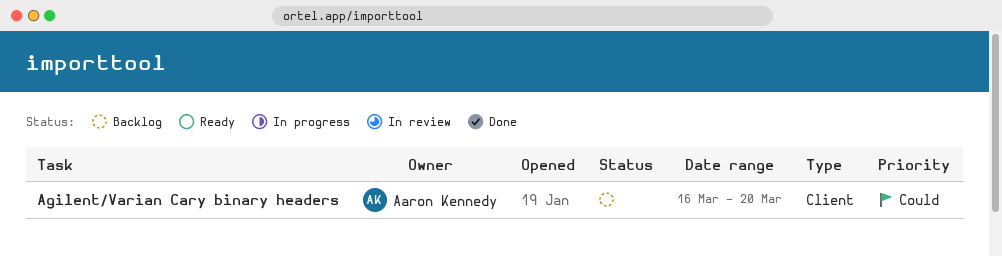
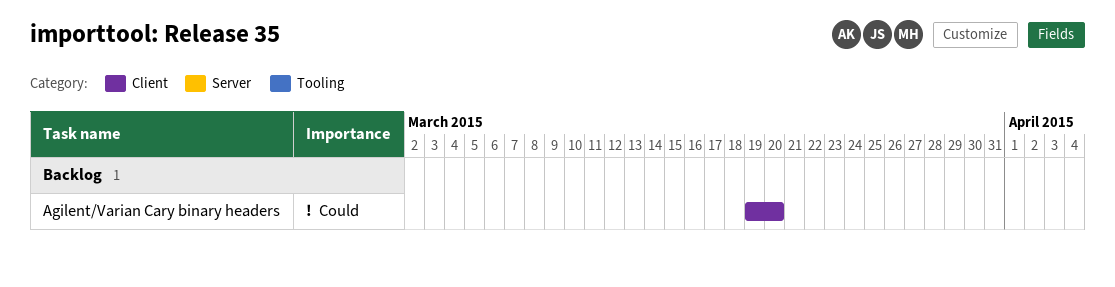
Agilent/Varian Cary binary headers, start: Mar 16 -> Mar 19

